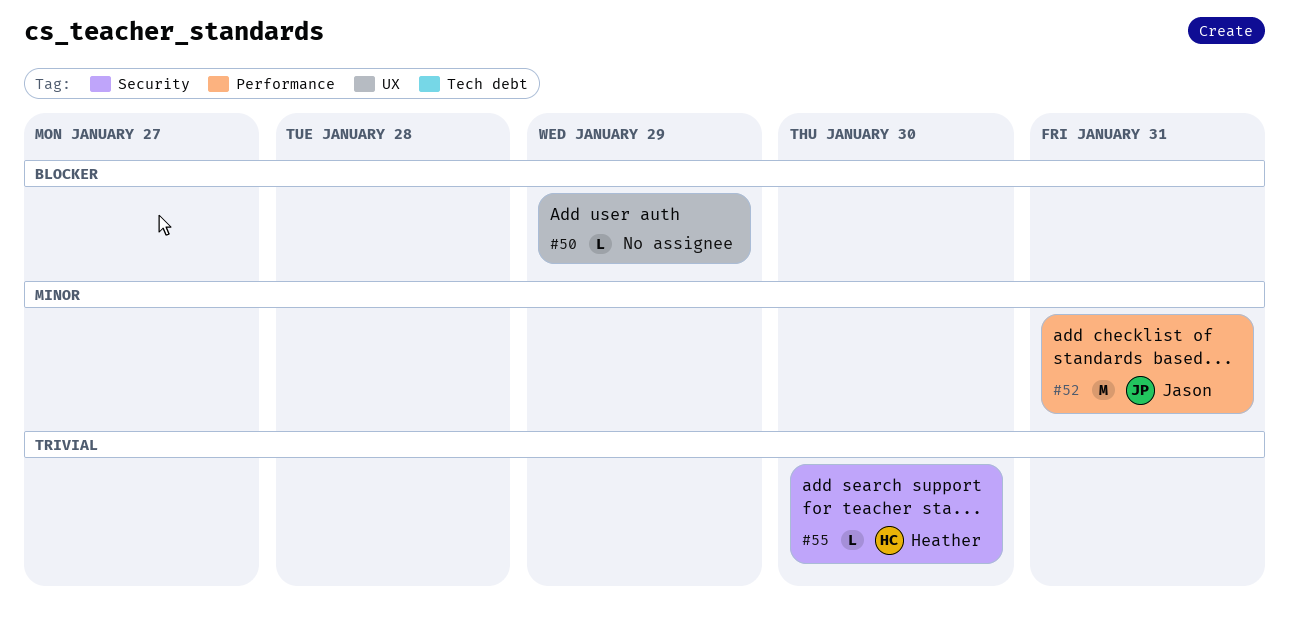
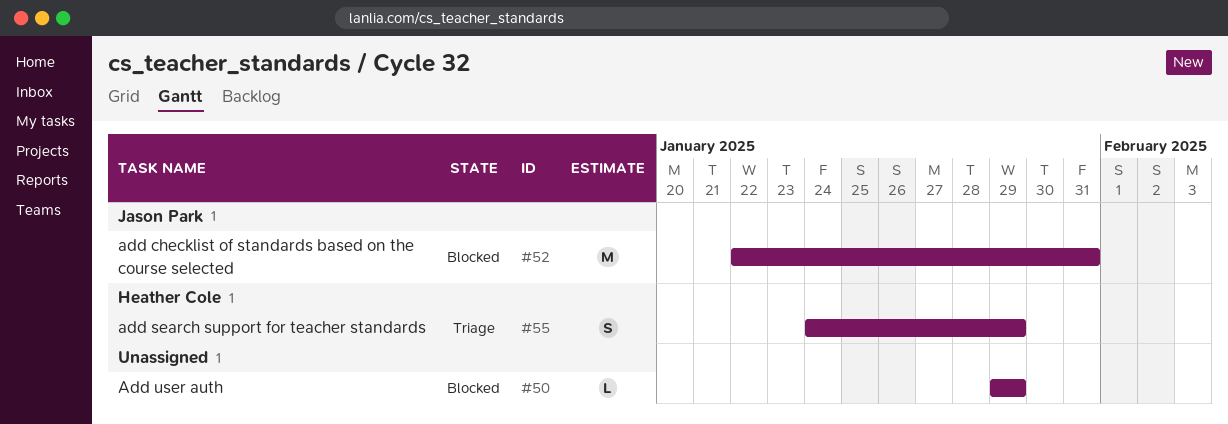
#55, estimate: L -> S
#55, due: Jan 30 -> Jan 29

